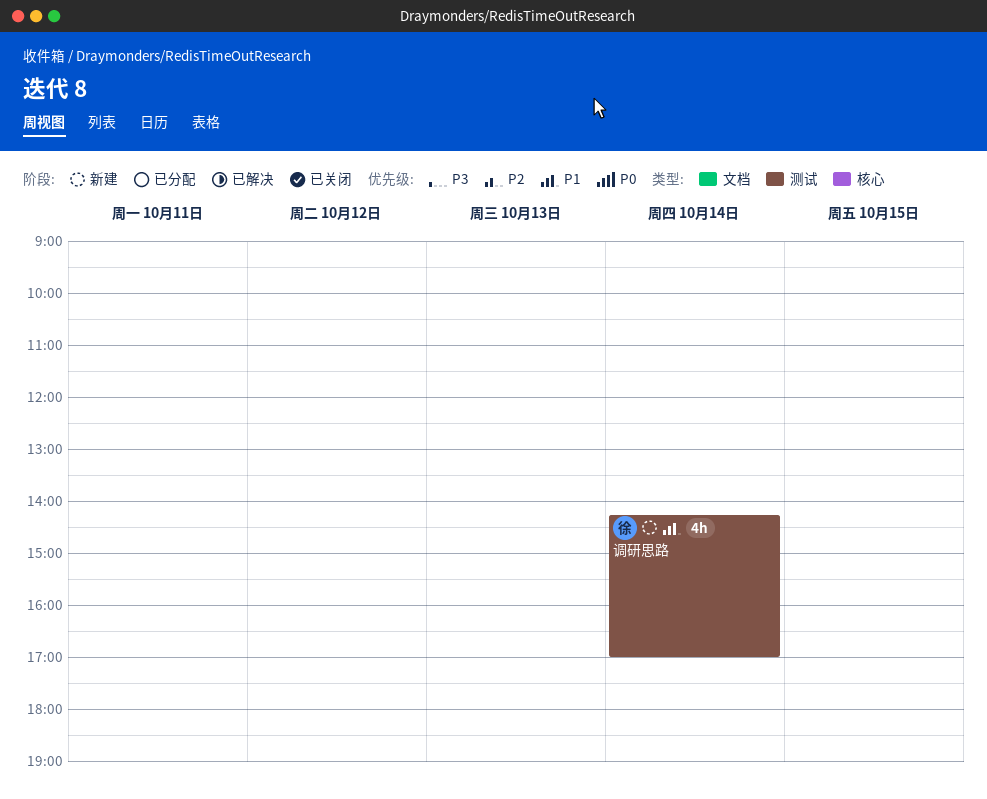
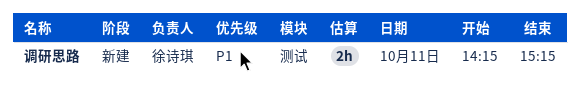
调研思路, estimate: 4h -> 2h
调研思路, day: Oct 14 -> Oct 11
调研思路, ends: 17:00 -> 15:15

